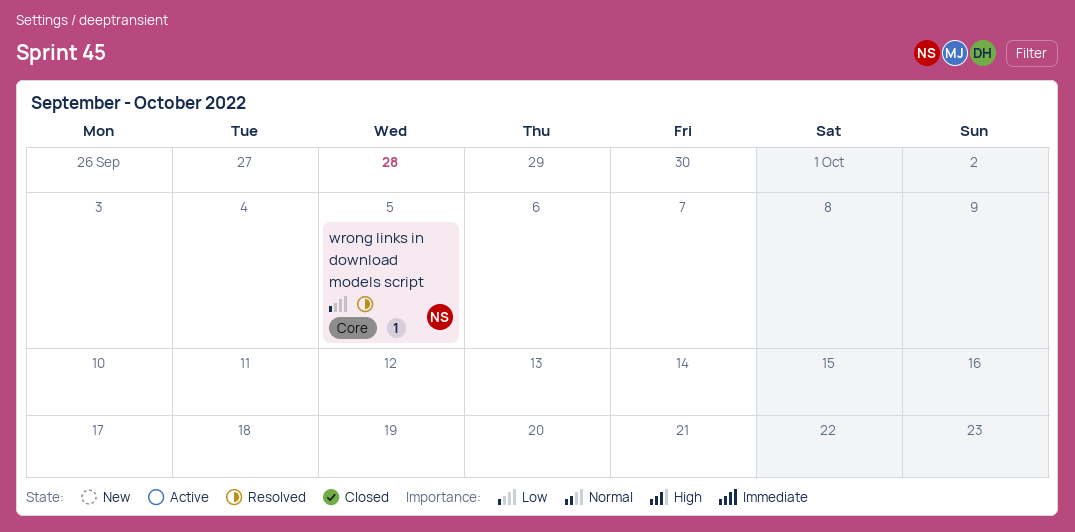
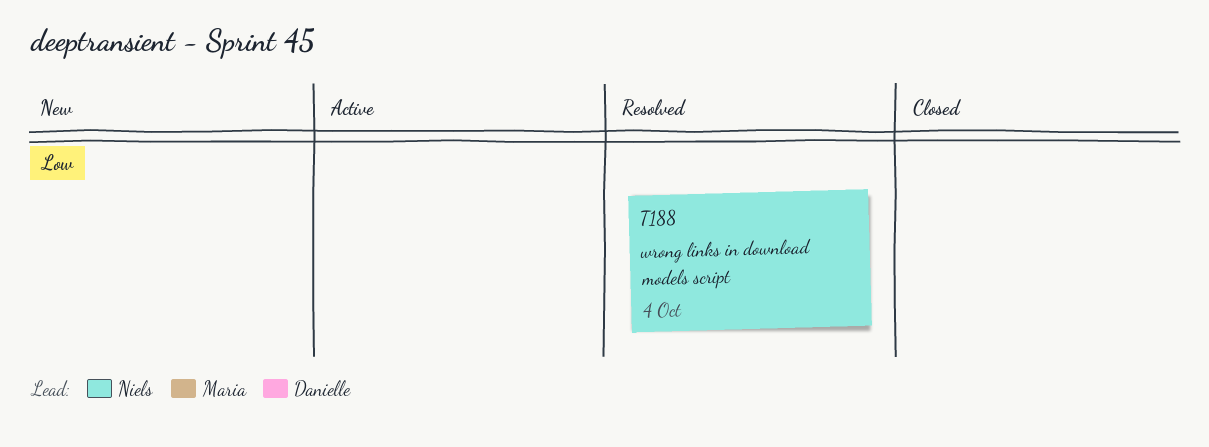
wrong links in download models script, due: Oct 5 -> Oct 4

